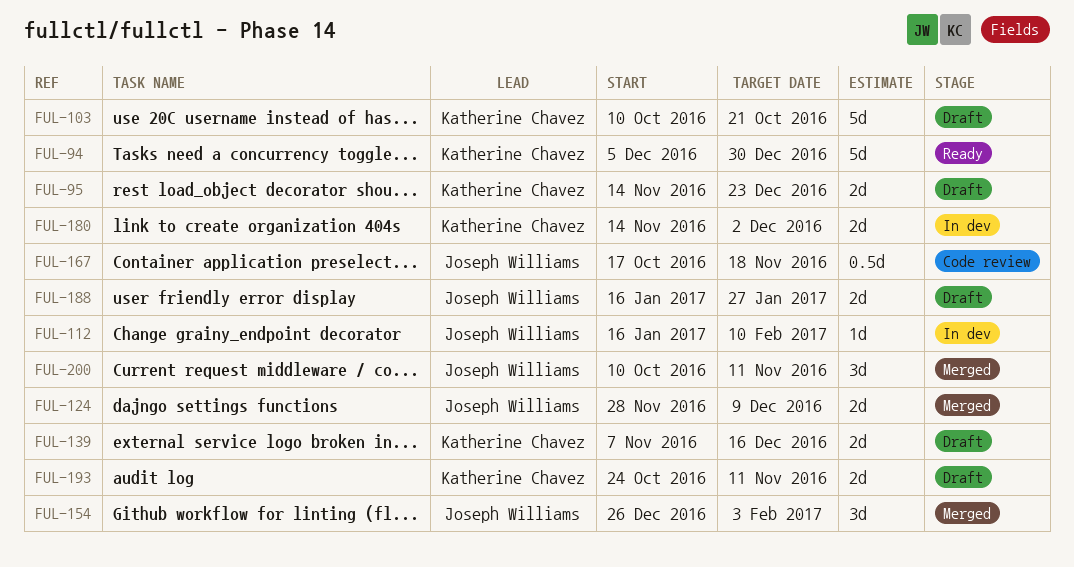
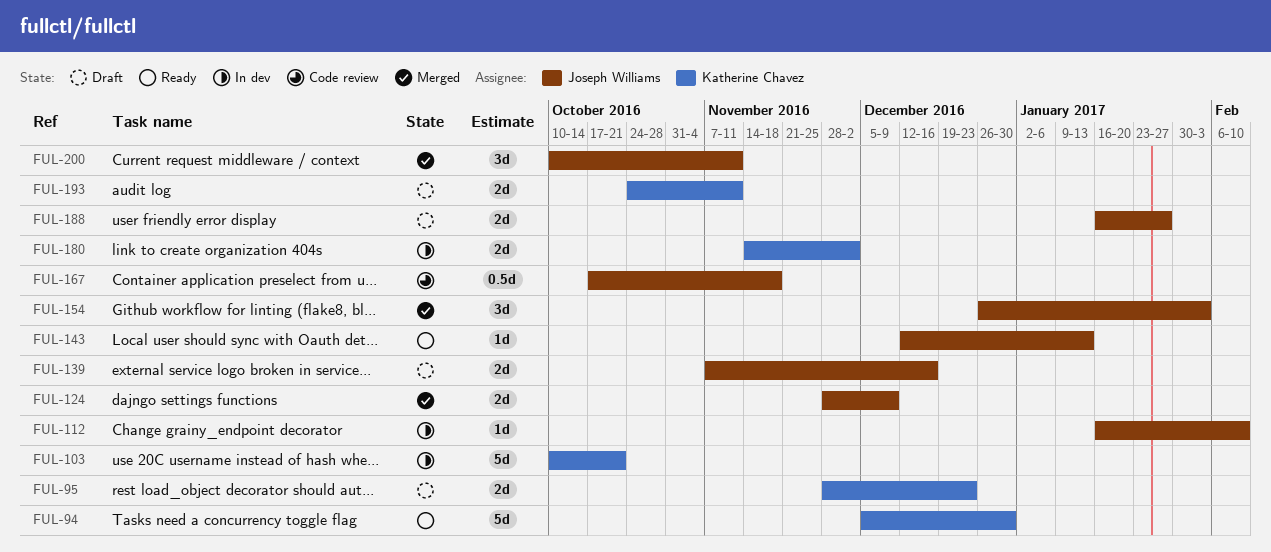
FUL-95, start: Nov 14 -> Nov 28
FUL-103, status: Draft -> In dev
FUL-139, owner: Katherine Chavez -> Joseph Williams
FUL-143: none -> present

